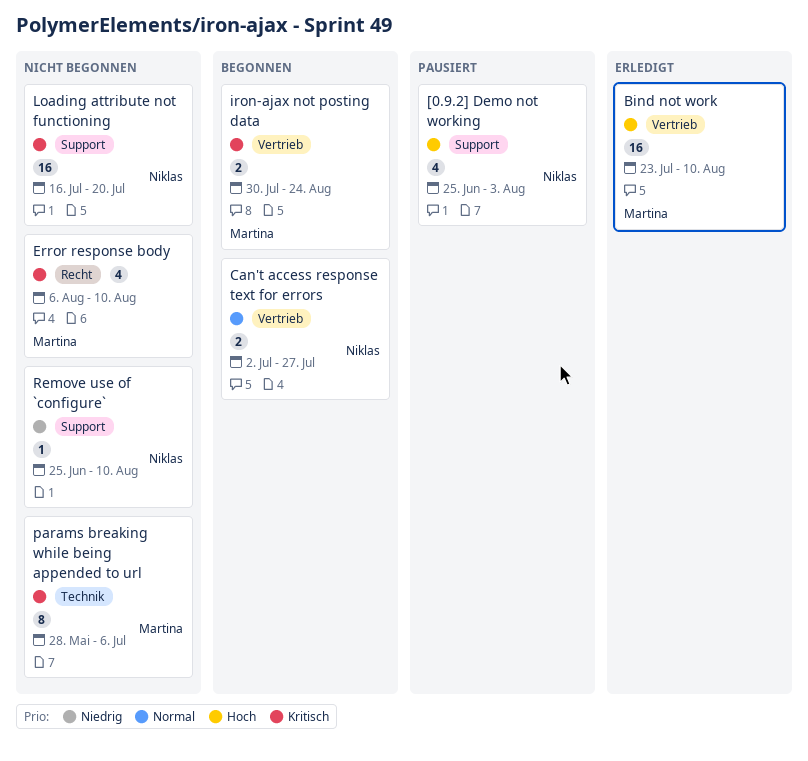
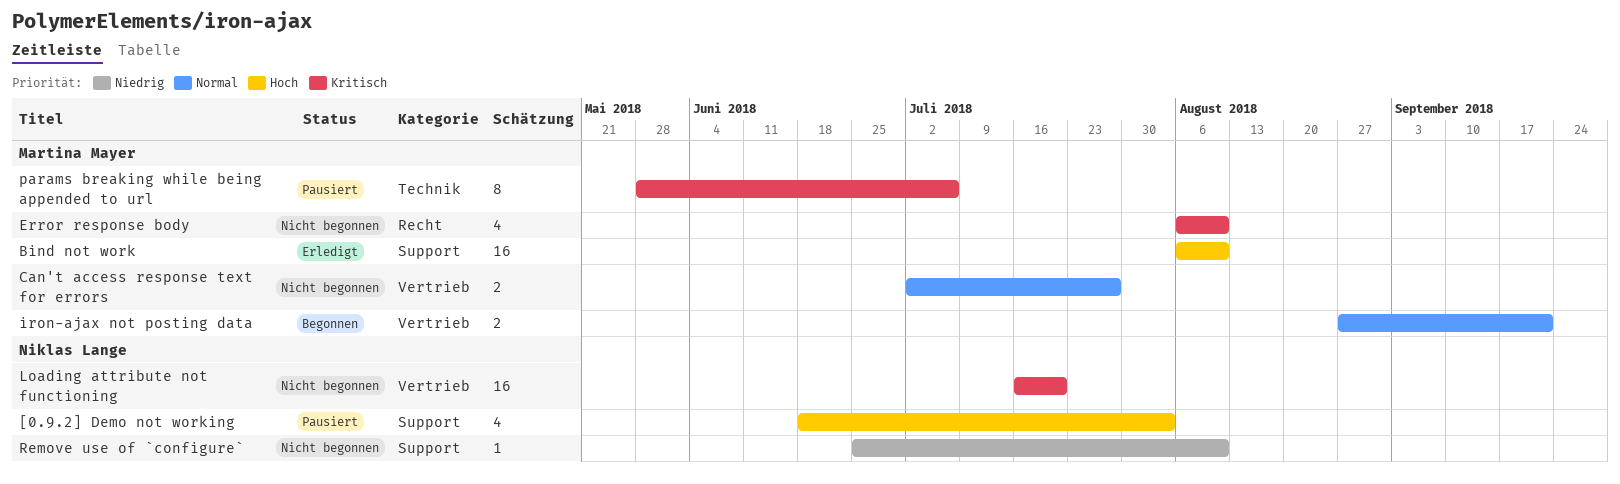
[0.9.2] Demo not working, start: Jun 25 -> Jun 18
Bind not work, label: Vertrieb -> Support
Bind not work, start: Jul 23 -> Aug 6
Can't access response text for errors, status: Begonnen -> Nicht begonnen
Can't access response text for errors, owner: Niklas Lange -> Martina Mayer
iron-ajax not posting data, priority: Kritisch -> Normal
iron-ajax not posting data, start: Jul 30 -> Aug 27
iron-ajax not posting data, due: Aug 24 -> Sep 21
Loading attribute not functioning, label: Support -> Vertrieb
params breaking while being appended to url, status: Nicht begonnen -> Pausiert

